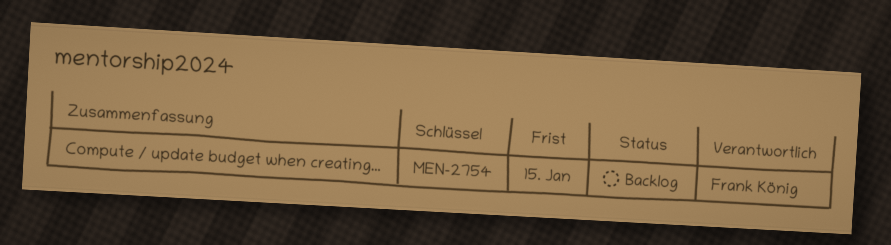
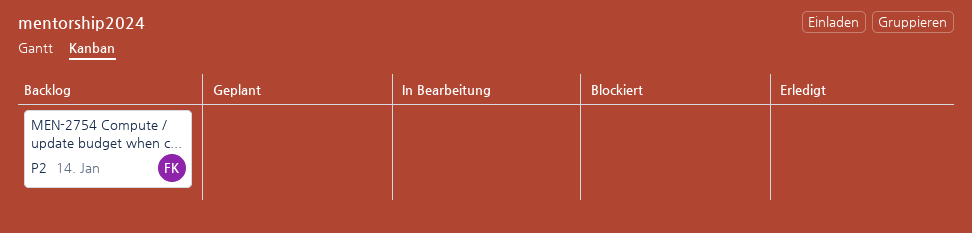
MEN-2754, due: Jan 15 -> Jan 14

